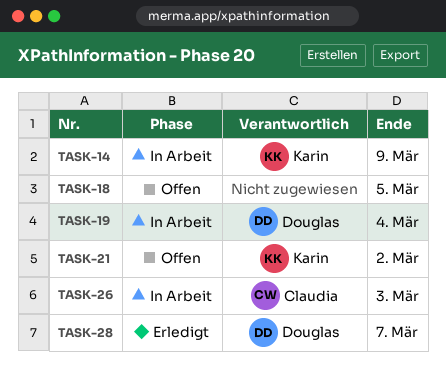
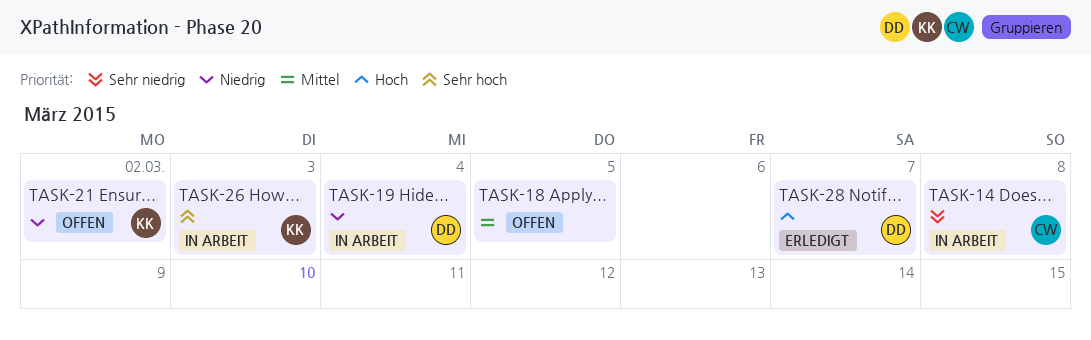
TASK-14, owner: Karin -> Claudia
TASK-14, due: Mar 9 -> Mar 8
TASK-26, owner: Claudia -> Karin

